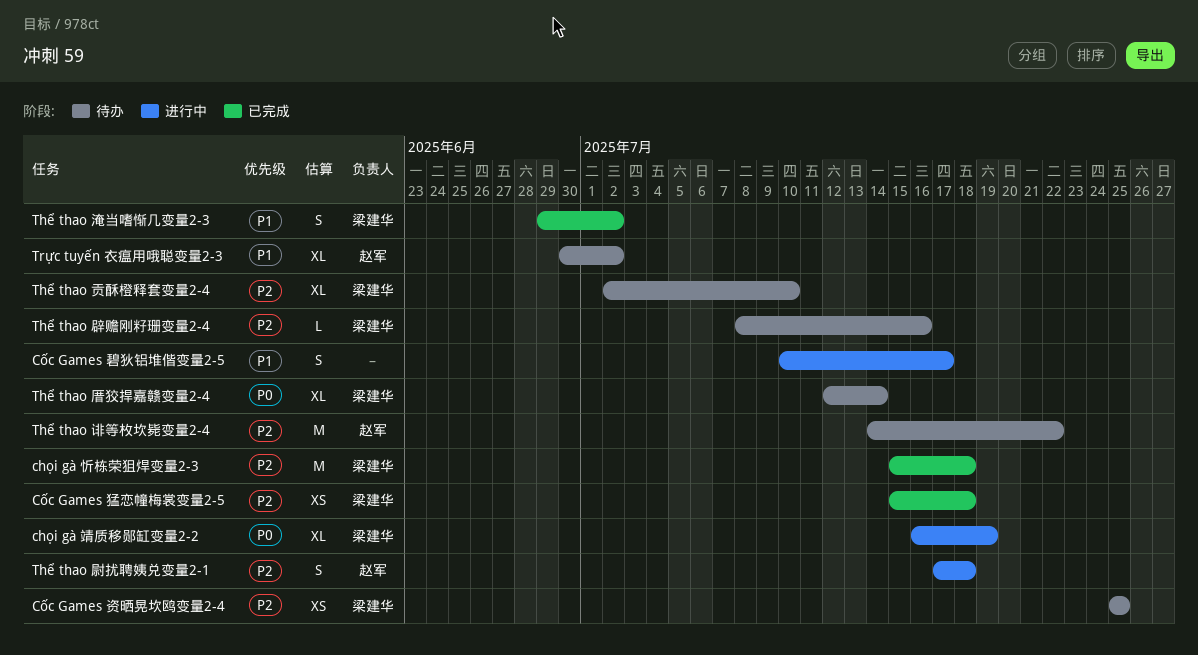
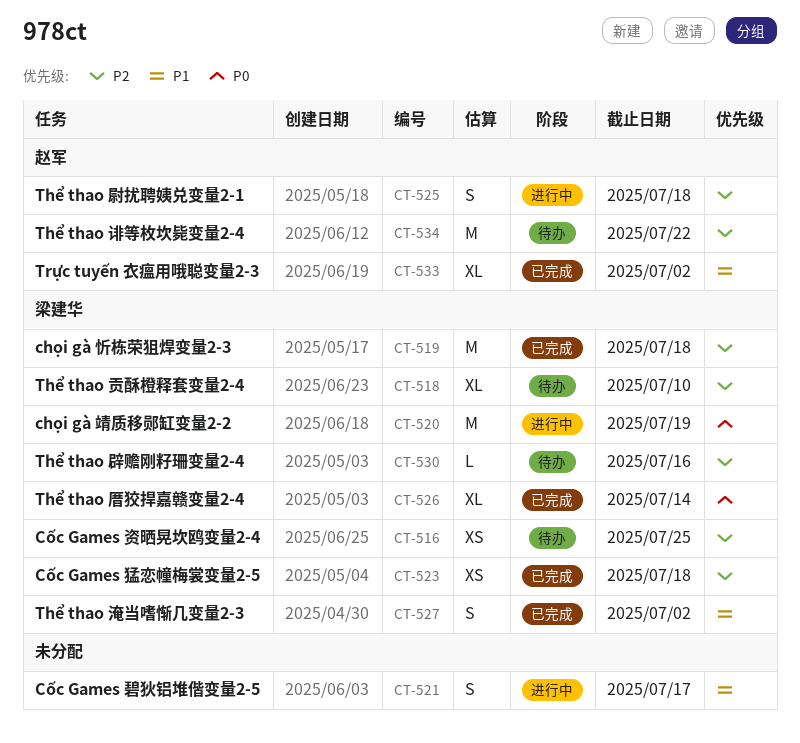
chọi gà 靖质移郧缸变量2-2, estimate: XL -> M
Thể thao 厝狡捍嘉赣变量2-4, status: 待办 -> 已完成
Trực tuyến 衣瘟用哦聪变量2-3, status: 待办 -> 已完成

